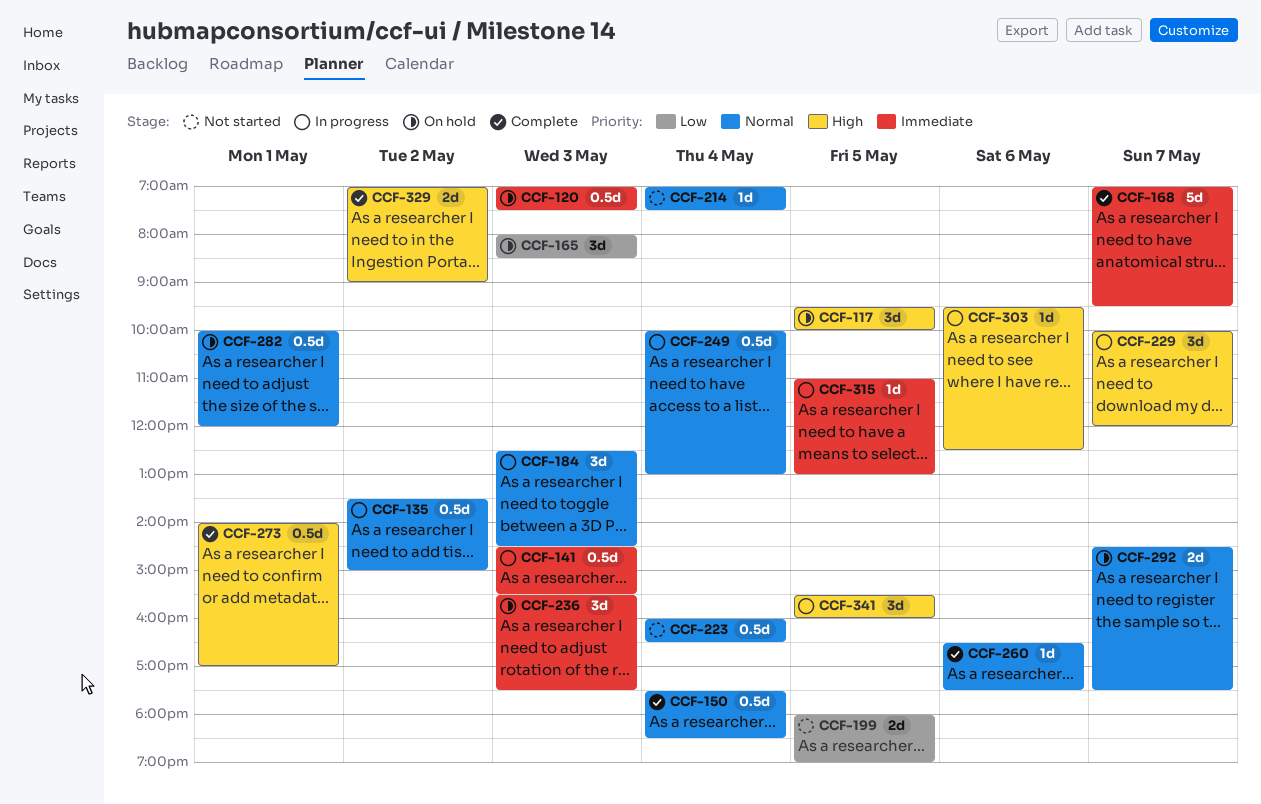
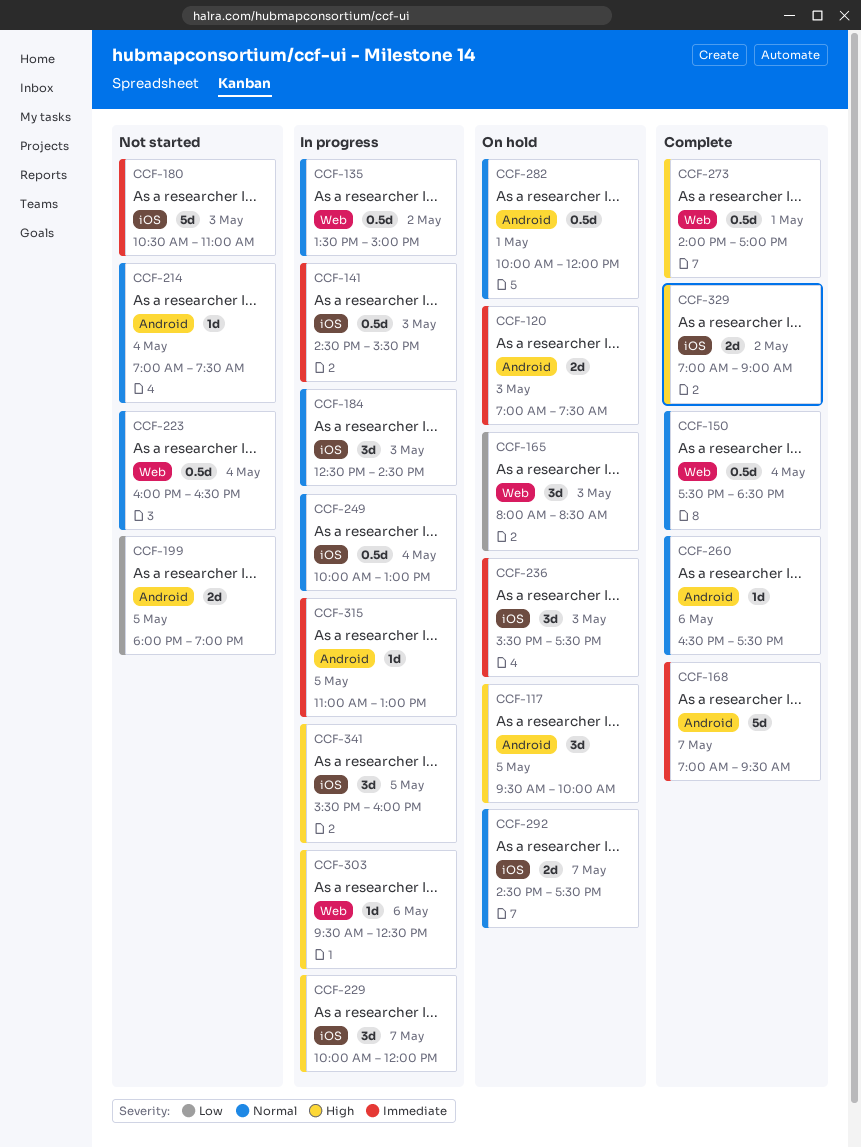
CCF-120, estimate: 0.5d -> 2d
CCF-180: none -> present

